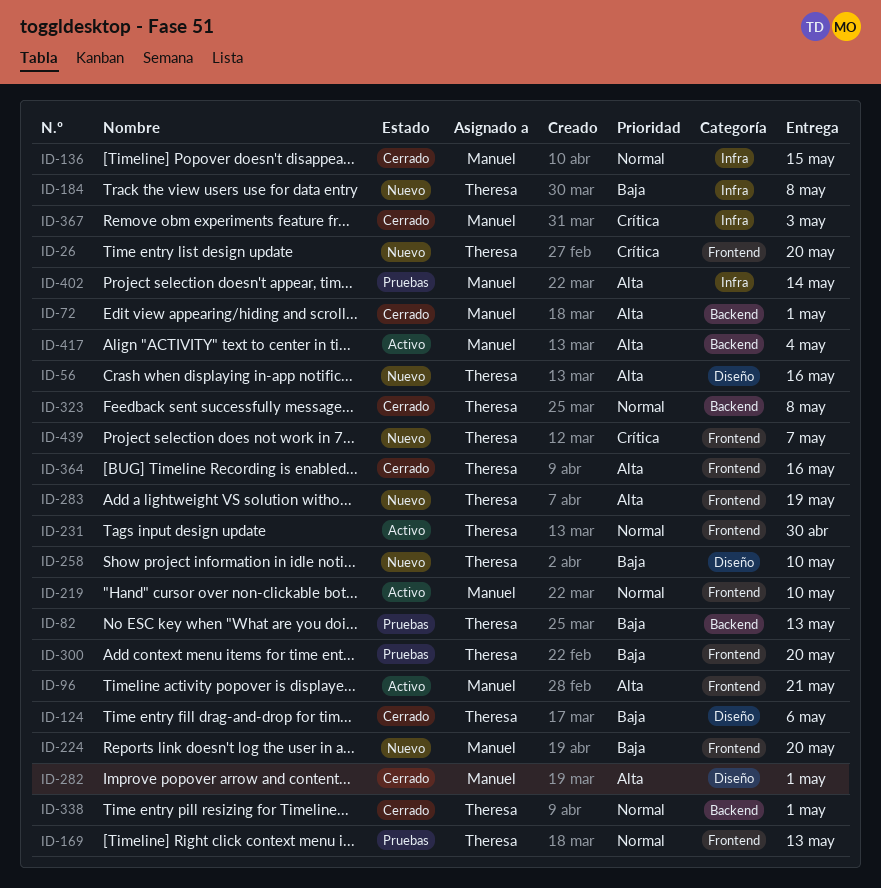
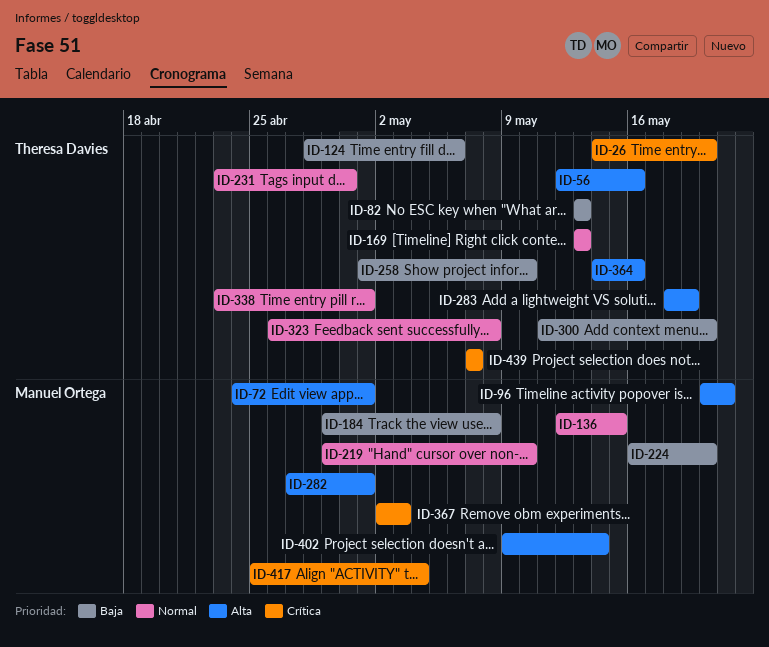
ID-184, owner: Theresa Davies -> Manuel Ortega
ID-417, priority: Alta -> Crítica

